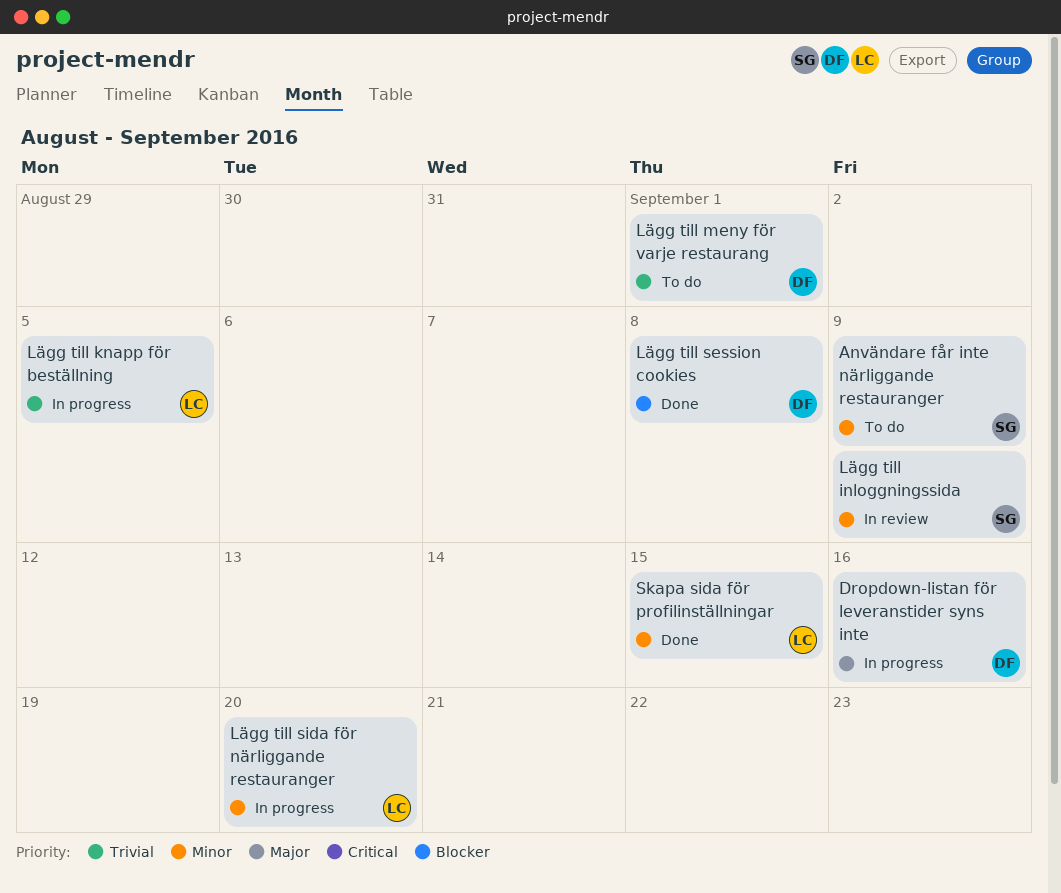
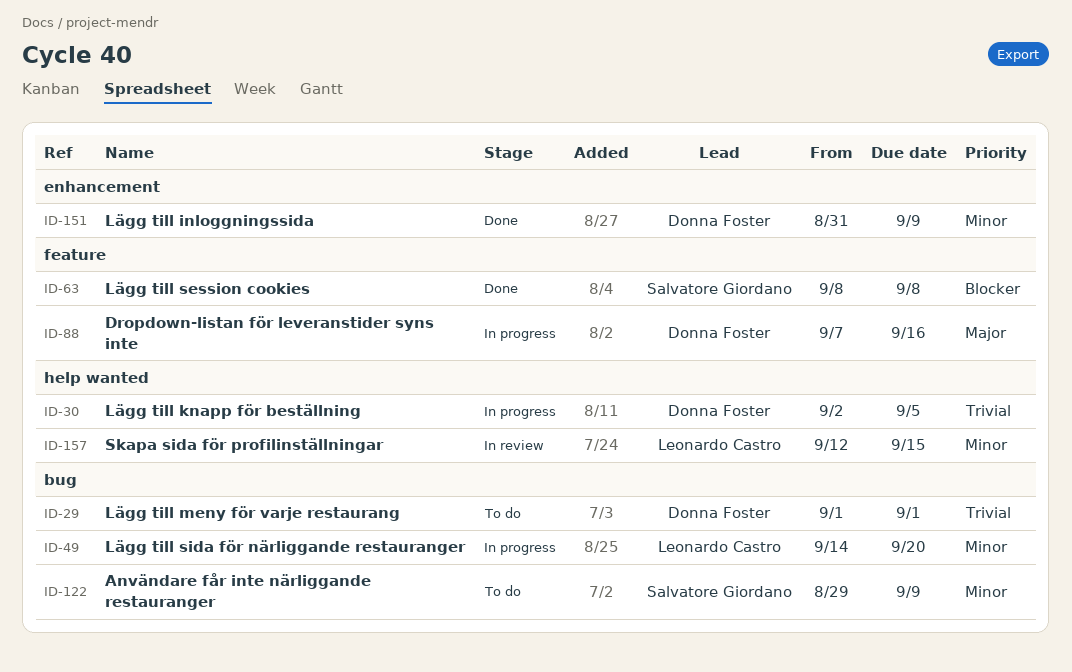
Lägg till inloggningssida, status: In review -> Done
Lägg till inloggningssida, owner: Salvatore Giordano -> Donna Foster
Lägg till knapp för beställning, owner: Leonardo Castro -> Donna Foster
Lägg till session cookies, owner: Donna Foster -> Salvatore Giordano
Skapa sida för profilinställningar, status: Done -> In review

